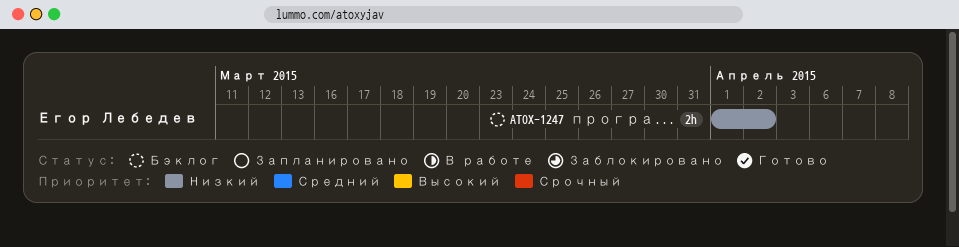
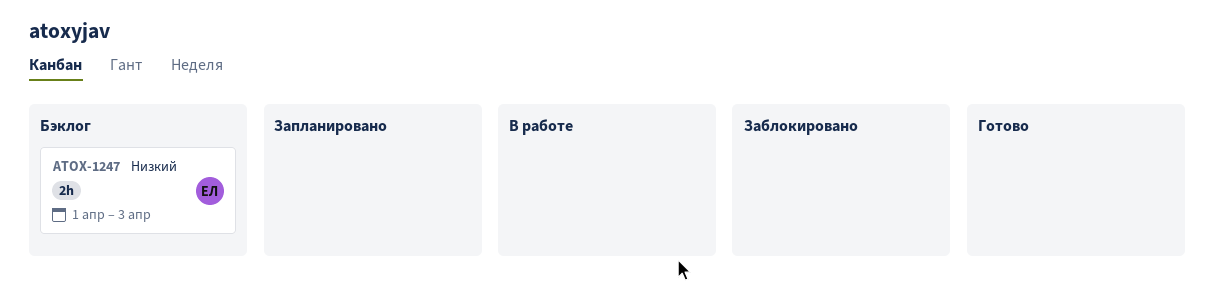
ATOX-1247, due: Apr 2 -> Apr 3

